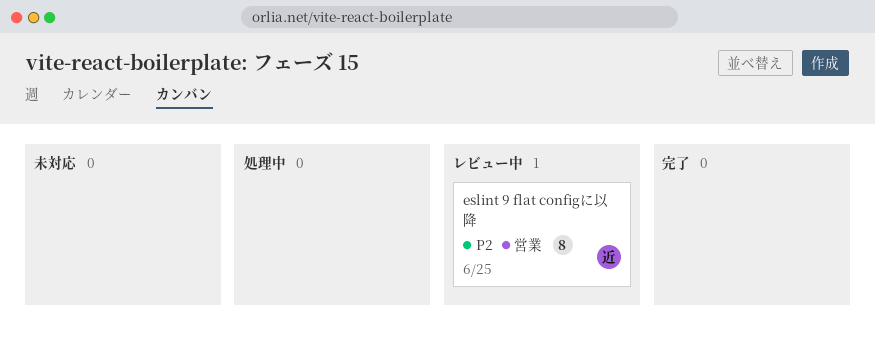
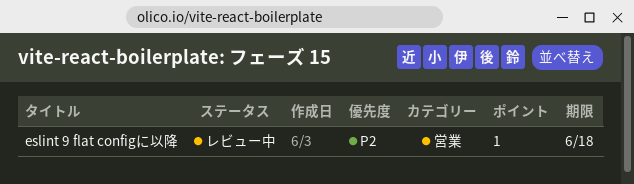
eslint 9 flat configに以降, estimate: 8 -> 1
eslint 9 flat configに以降, due: Jun 25 -> Jun 18

